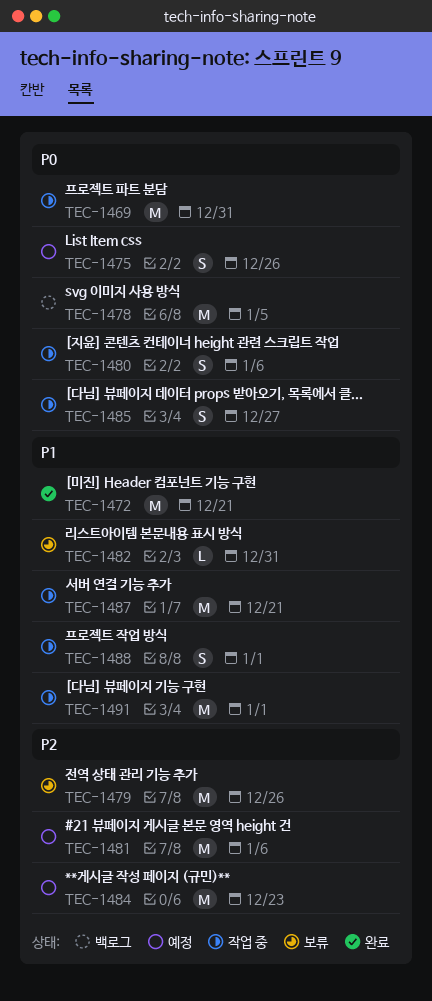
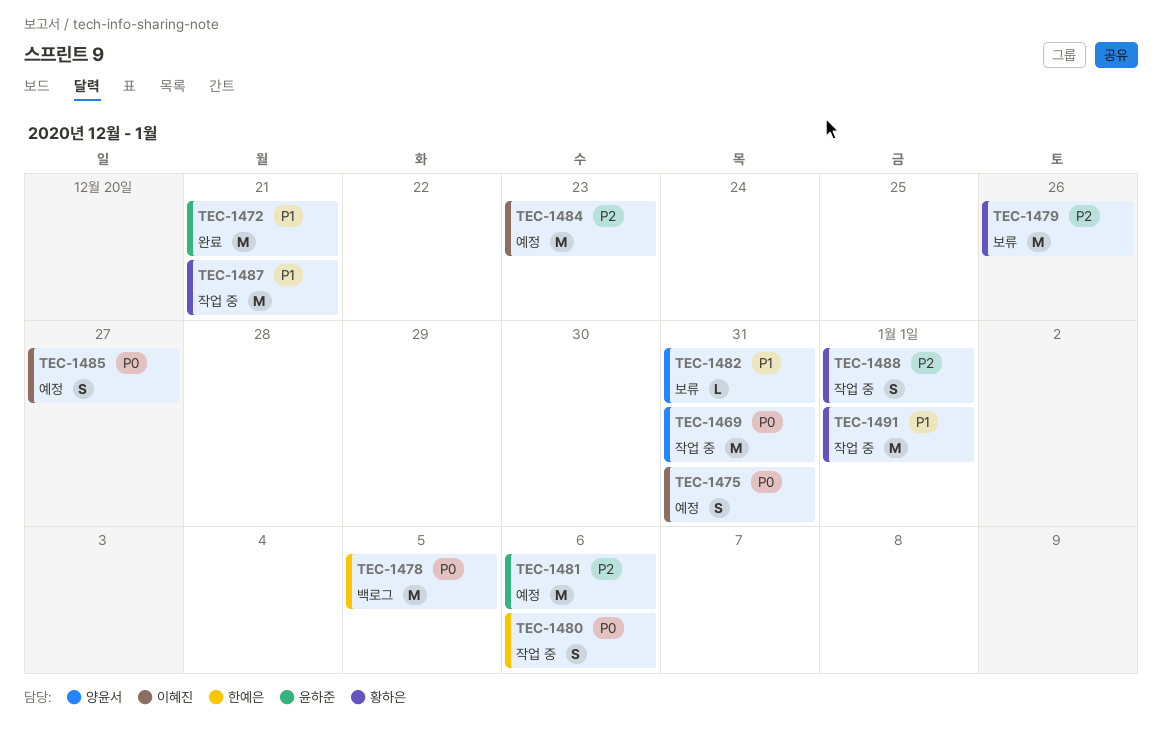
TEC-1475, due: Dec 26 -> Dec 31
TEC-1485, status: 작업 중 -> 예정
TEC-1488, priority: P1 -> P2

